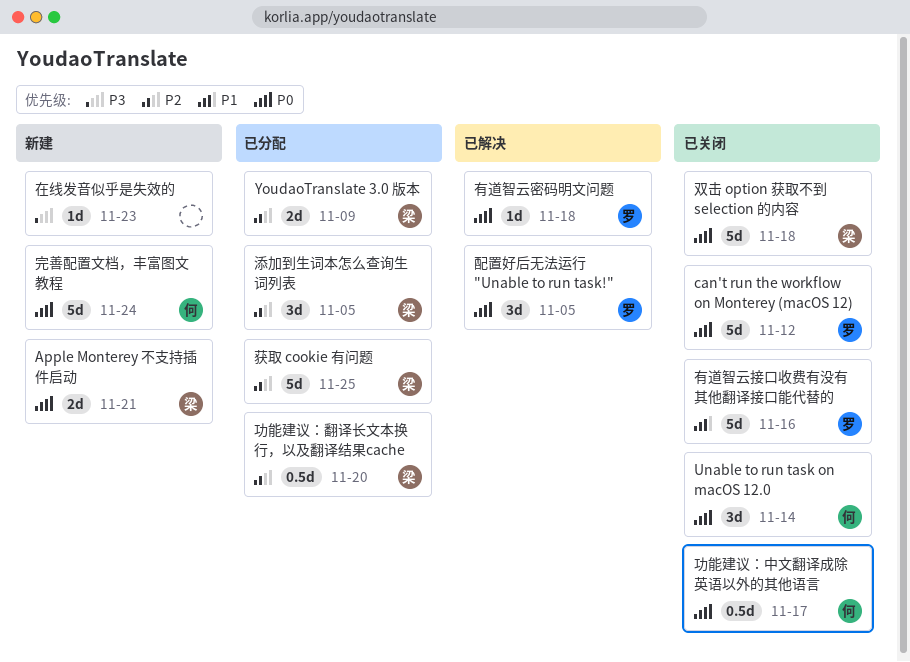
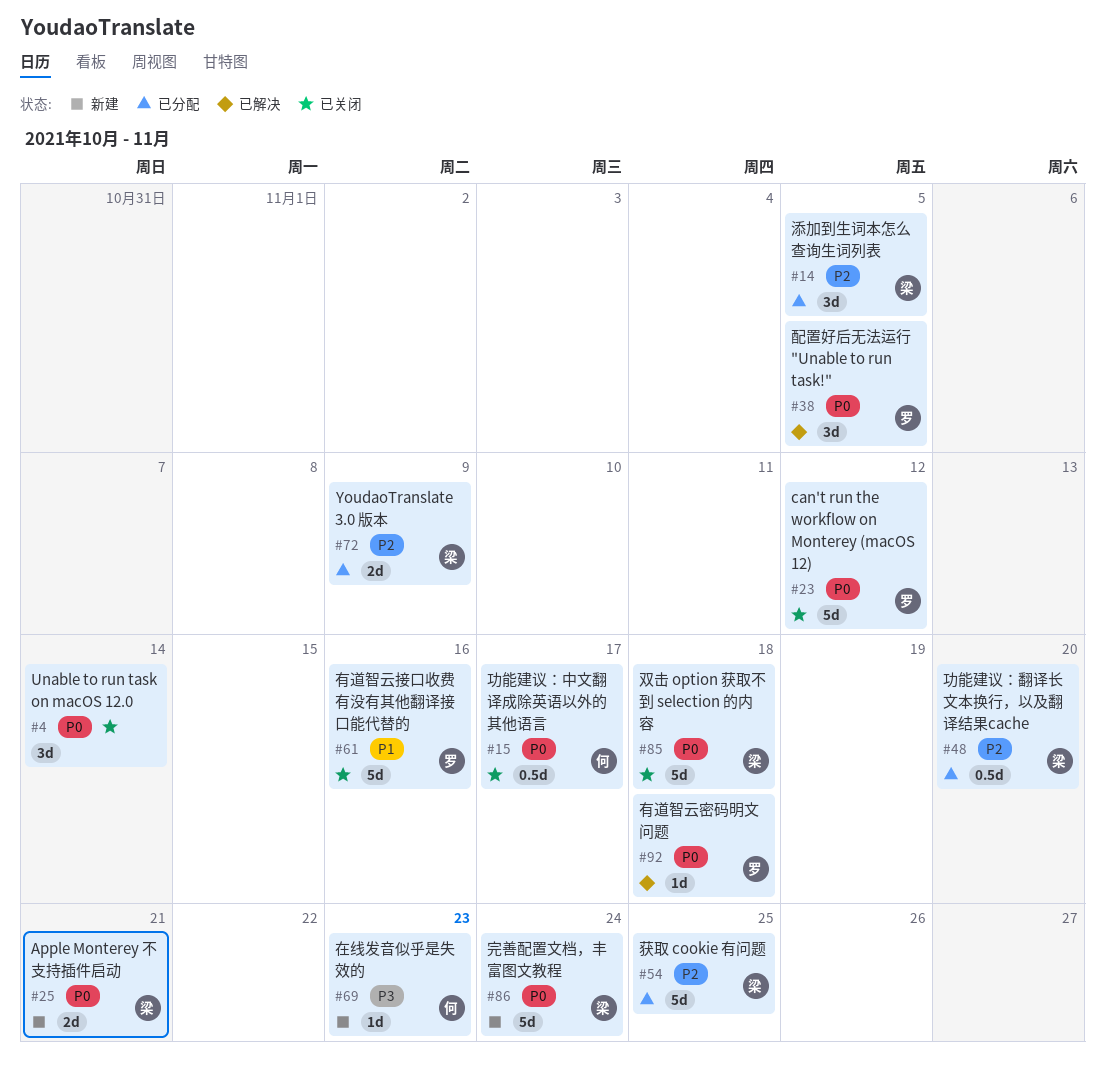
Unable to run task on macOS 12.0, owner: 何 -> none
在线发音似乎是失效的, owner: none -> 何
完善配置文档，丰富图文教程, owner: 何 -> 梁

